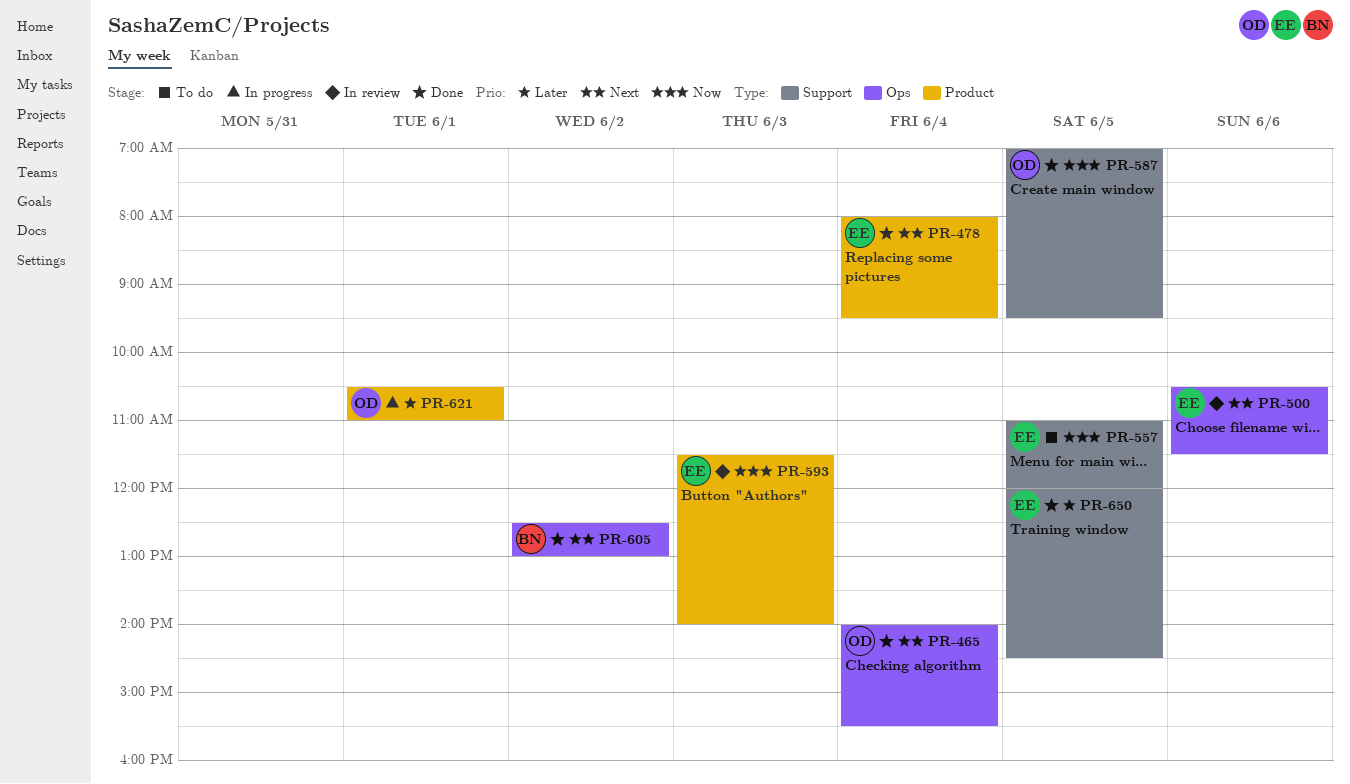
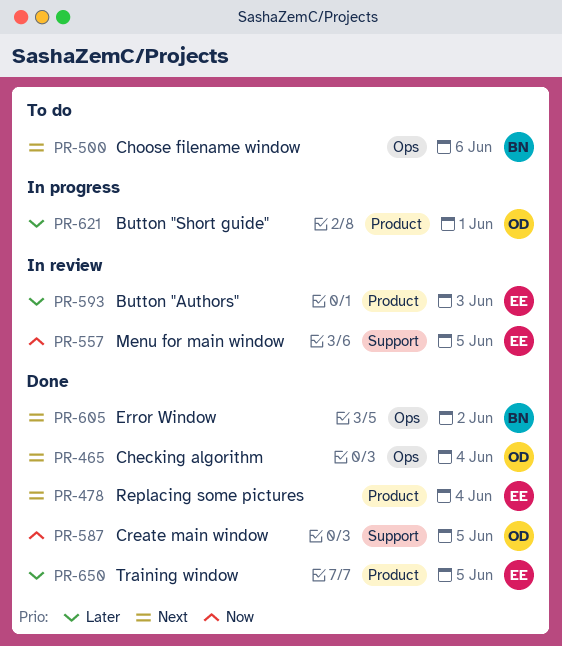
PR-500, status: In review -> To do
PR-500, owner: EE -> BN
PR-557, status: To do -> In review
PR-593, priority: Now -> Later
PR-650, label: Support -> Product

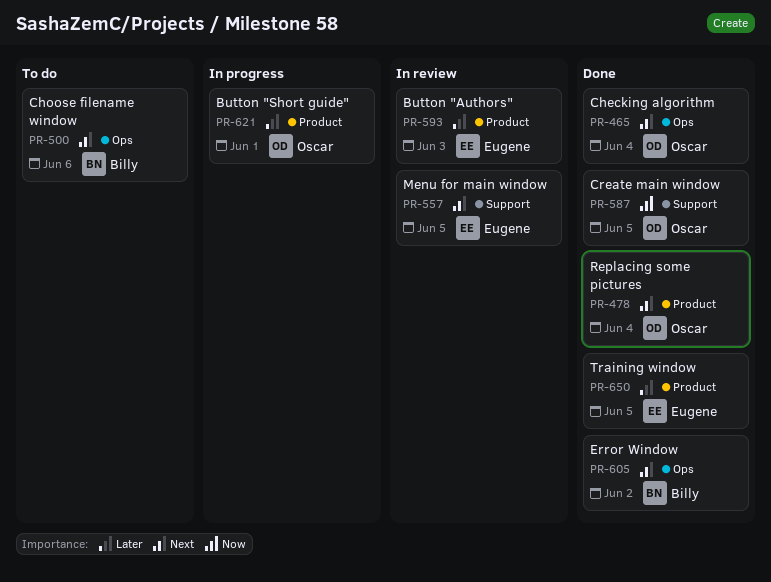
PR-478, owner: Eugene -> Oscar
PR-557, priority: Now -> Next

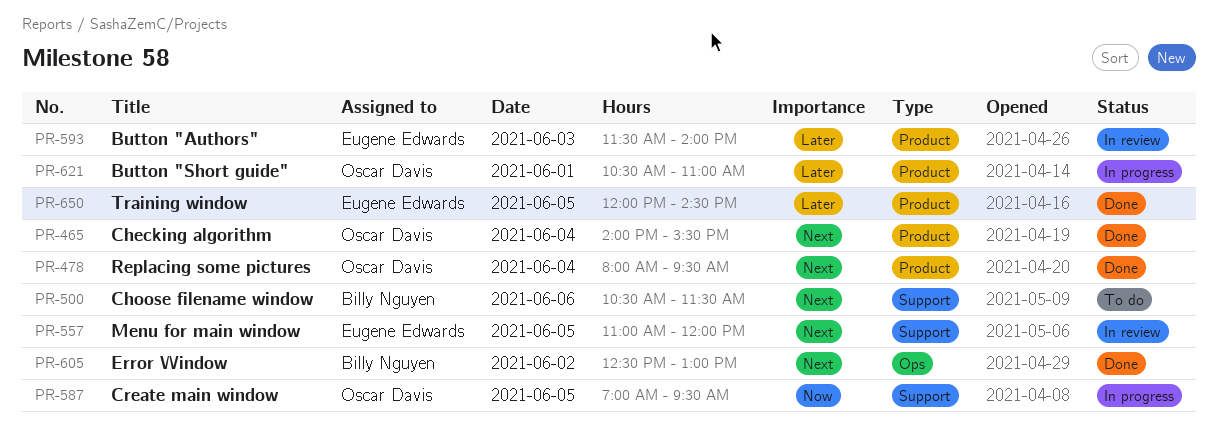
PR-465, label: Ops -> Product
PR-500, label: Ops -> Support
PR-587, status: Done -> In progress

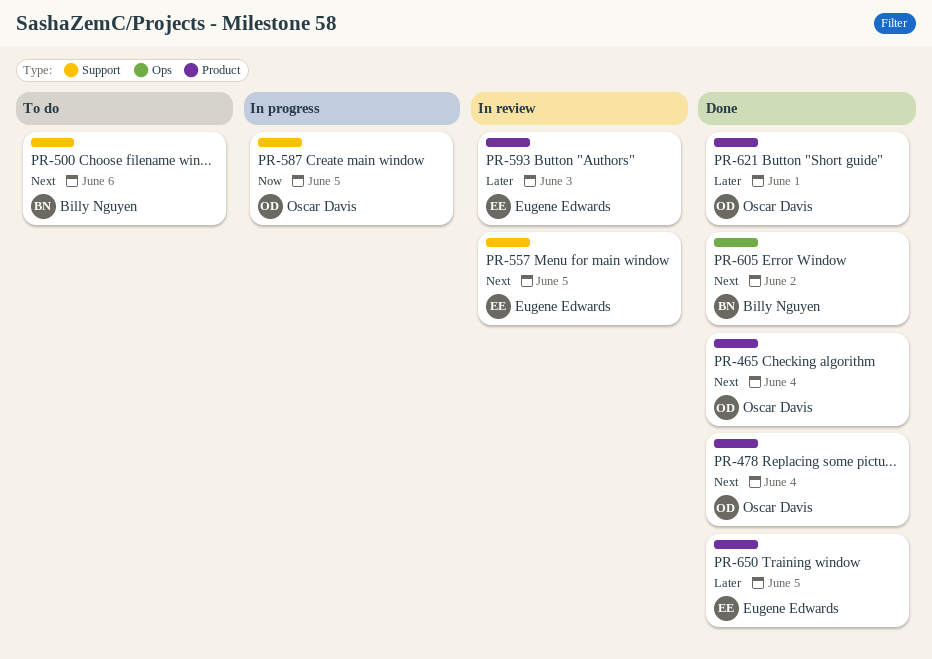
PR-621, status: In progress -> Done

